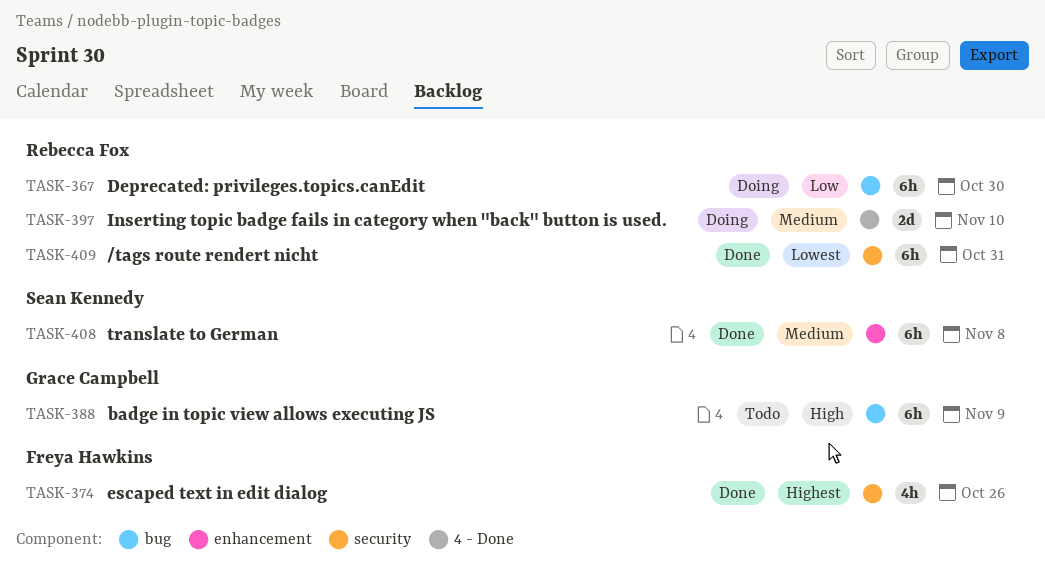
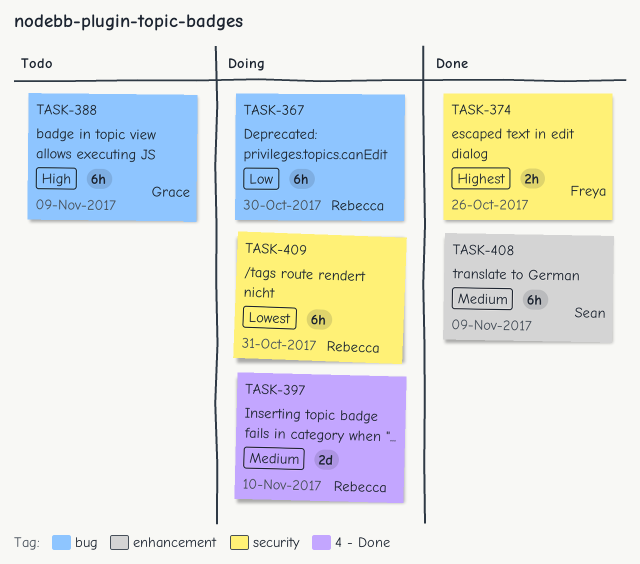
TASK-374, estimate: 4h -> 2h
TASK-408, due: Nov 8 -> Nov 9
TASK-409, status: Done -> Doing

